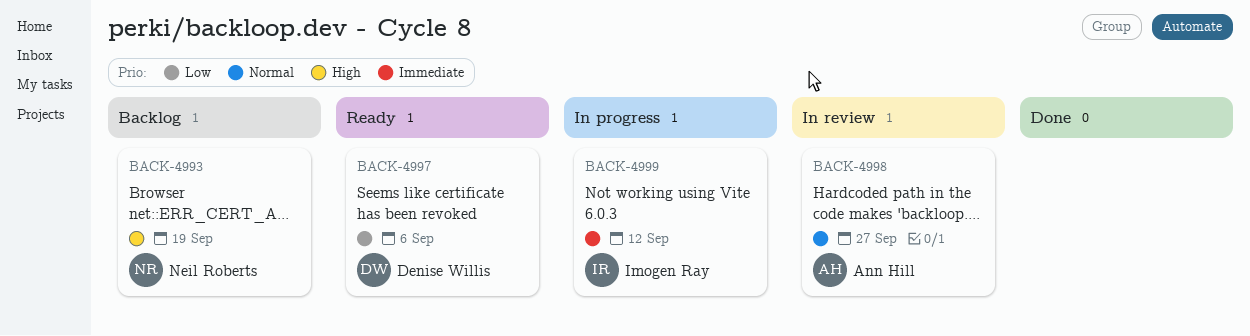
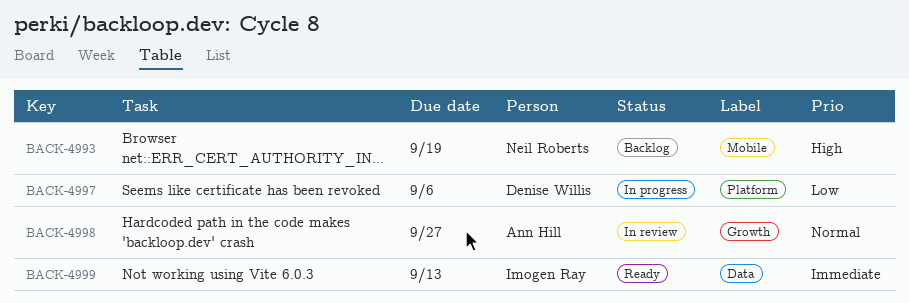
BACK-4997, status: Ready -> In progress
BACK-4999, status: In progress -> Ready
BACK-4999, due: Sep 12 -> Sep 13

